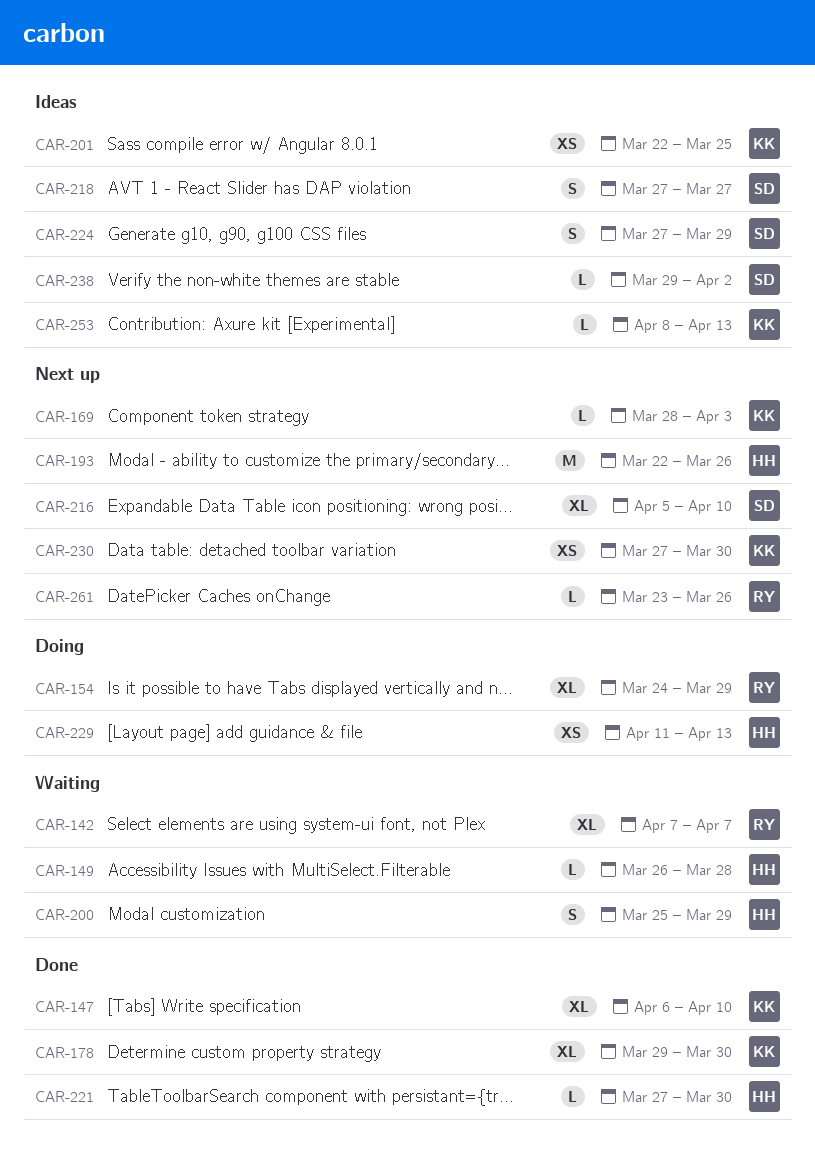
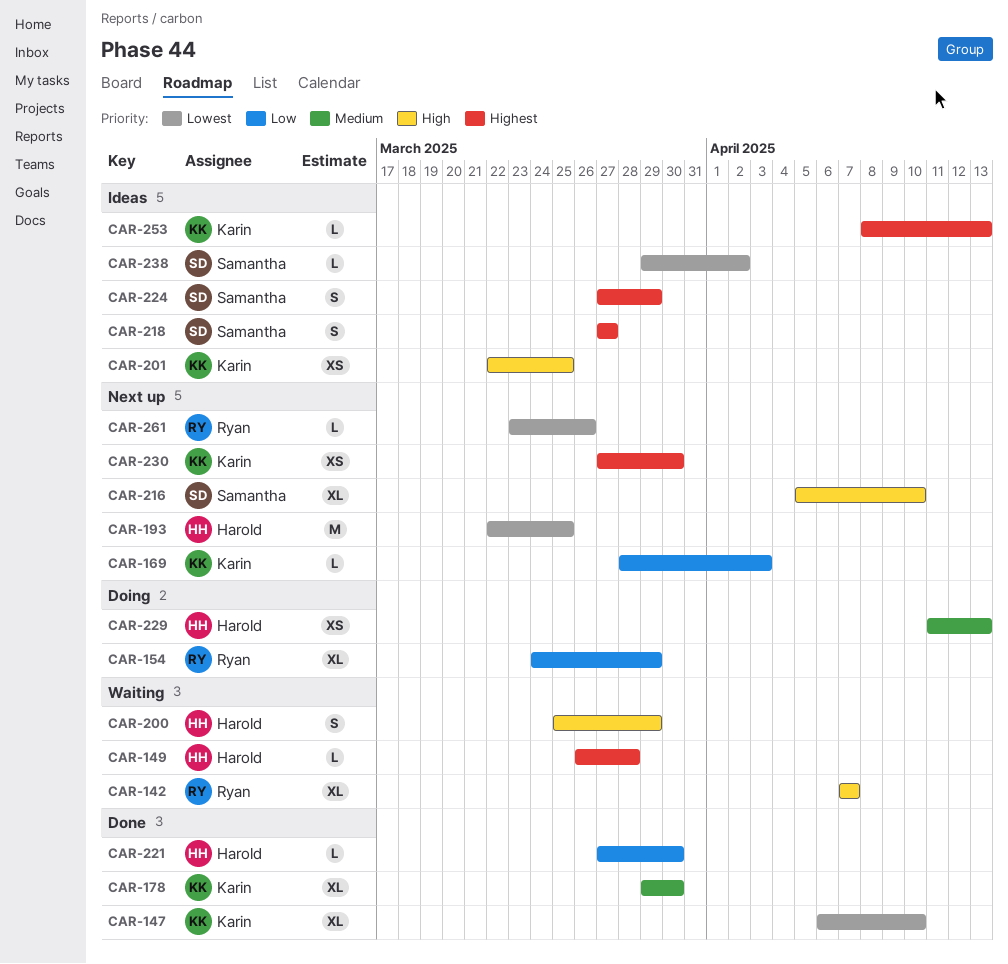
CAR-193, due: Mar 26 -> Mar 25

